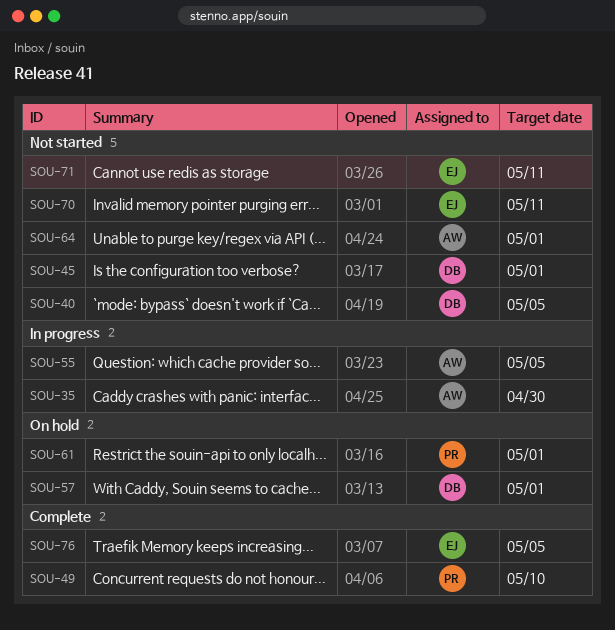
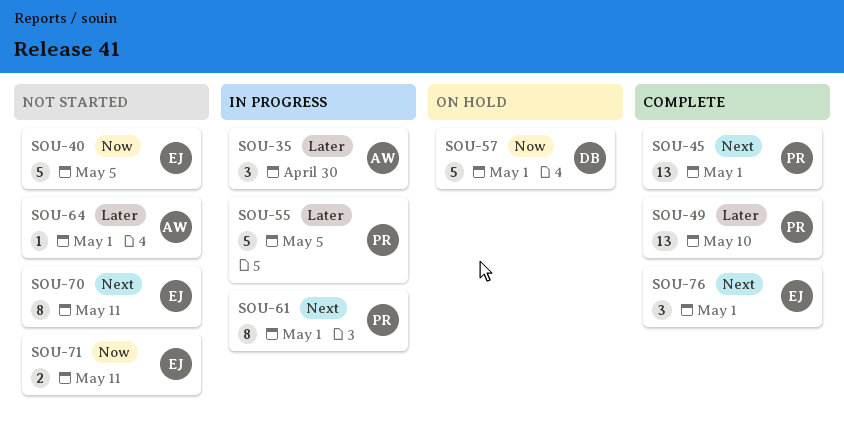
SOU-40, owner: DB -> EJ
SOU-45, status: Not started -> Complete
SOU-45, owner: DB -> PR
SOU-55, owner: AW -> PR
SOU-61, status: On hold -> In progress
SOU-76, due: May 5 -> May 1

